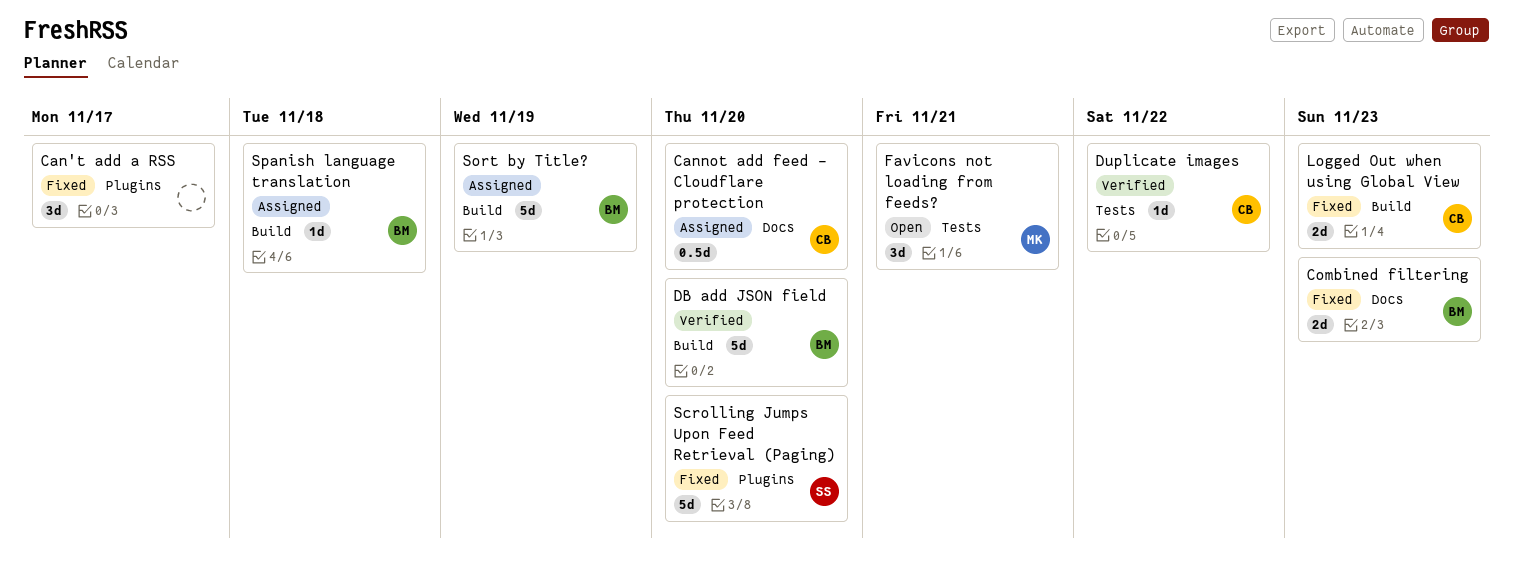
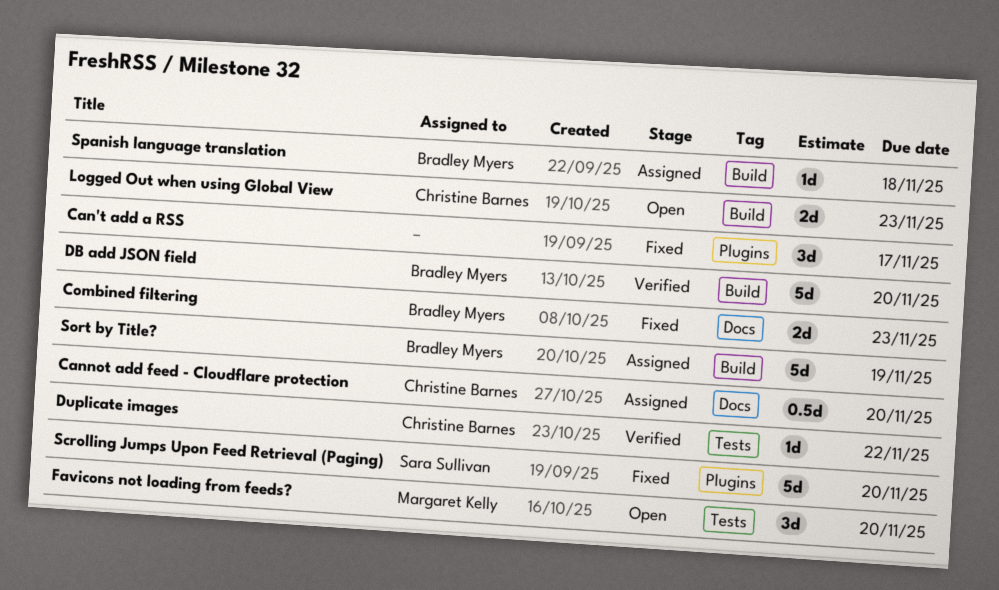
Favicons not loading from feeds?, due: Nov 21 -> Nov 20
Logged Out when using Global View, status: Fixed -> Open

